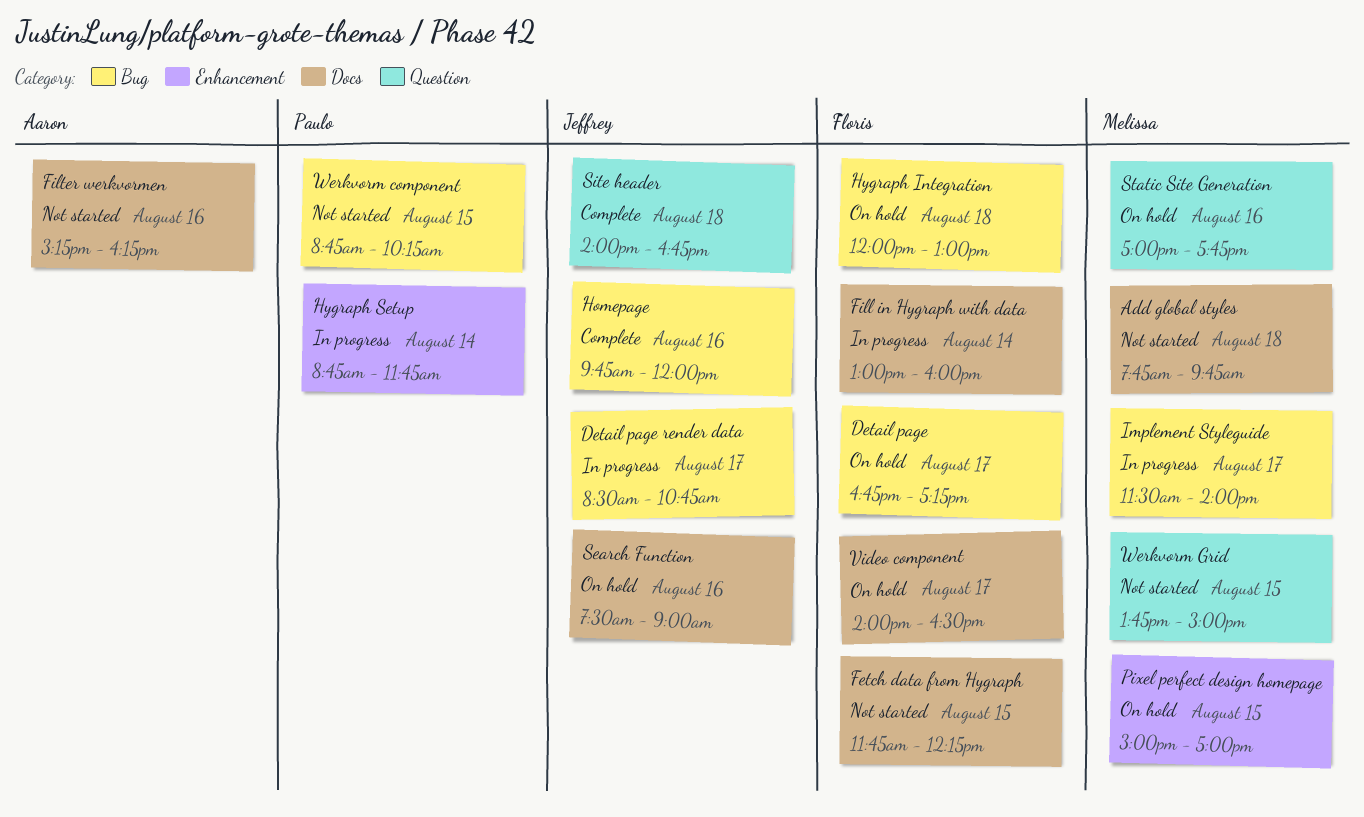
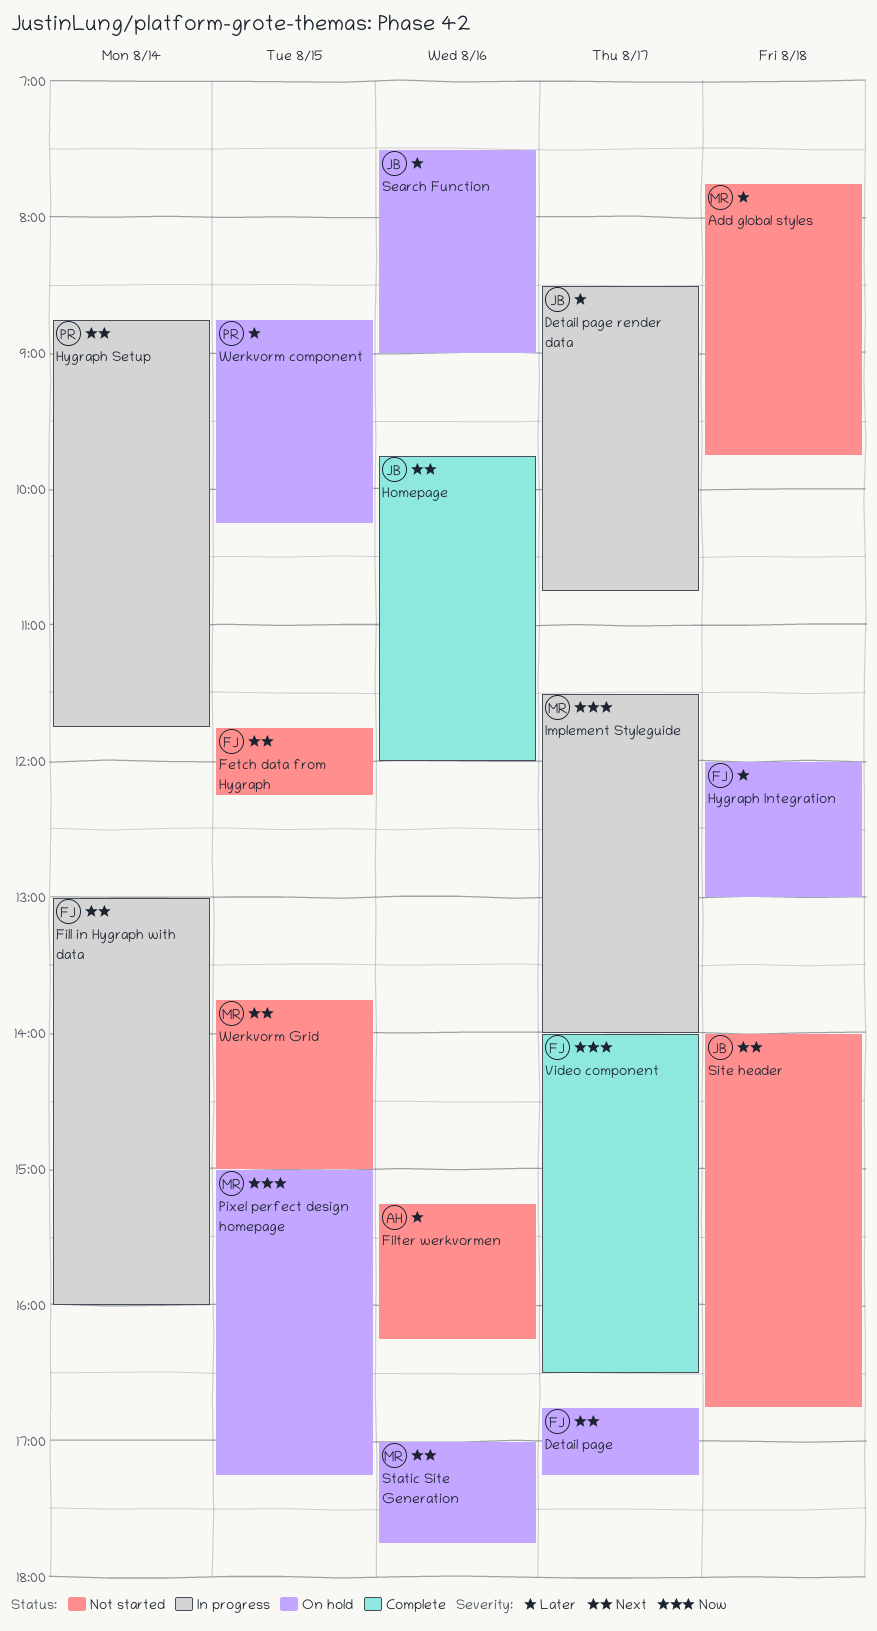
Pixel perfect design homepage, ends: 17:00 -> 17:15
Site header, status: Complete -> Not started
Video component, status: On hold -> Complete
Werkvorm component, status: Not started -> On hold

